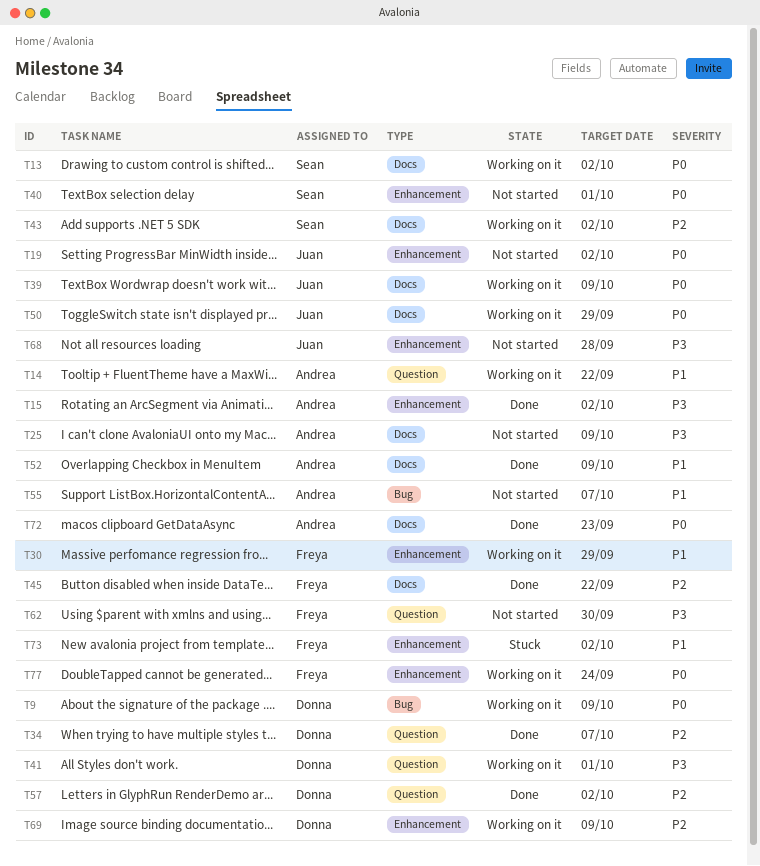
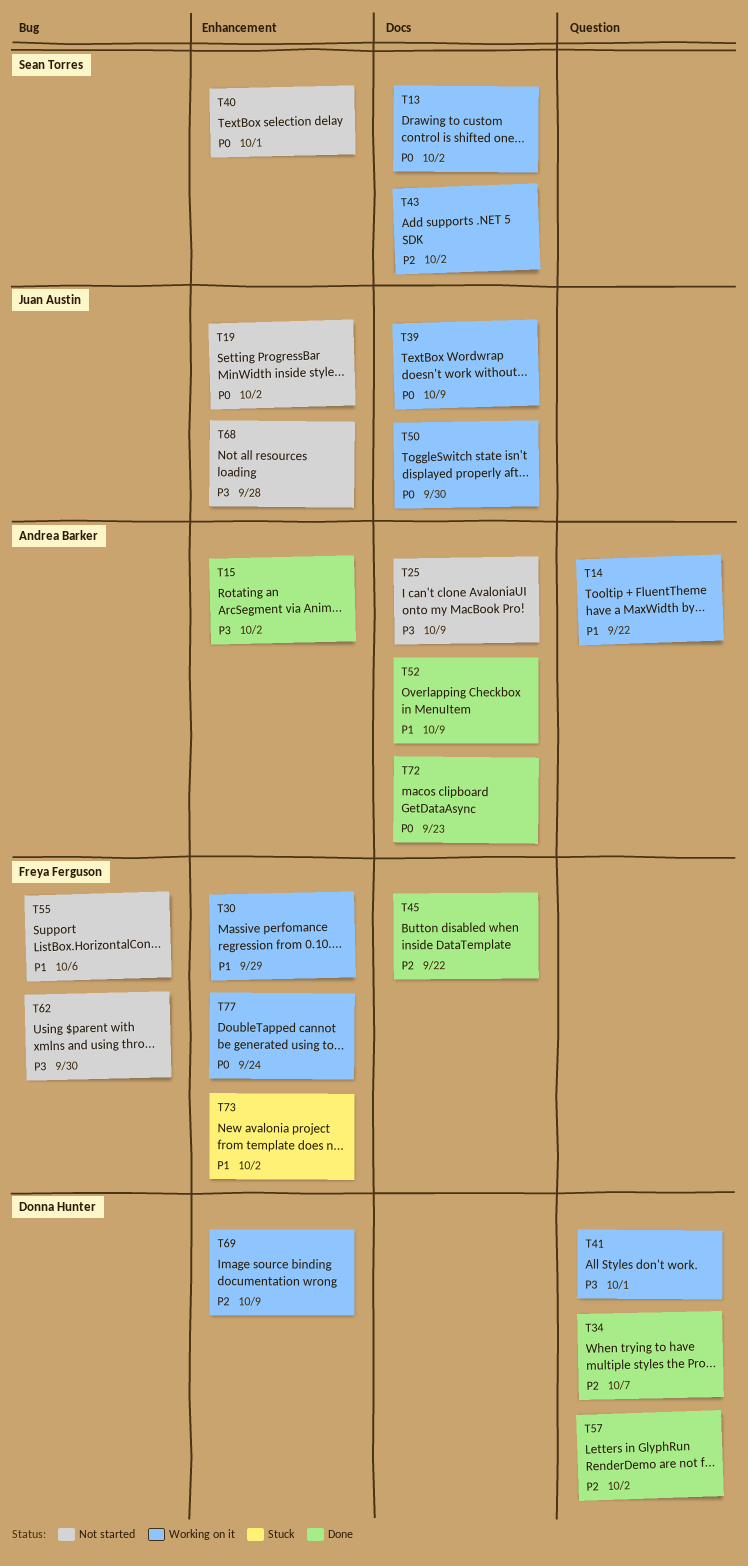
T9: present -> none
T50, due: Sep 29 -> Sep 30
T55, owner: Andrea Barker -> Freya Ferguson
T55, due: Oct 7 -> Oct 6
T62, label: Question -> Bug

